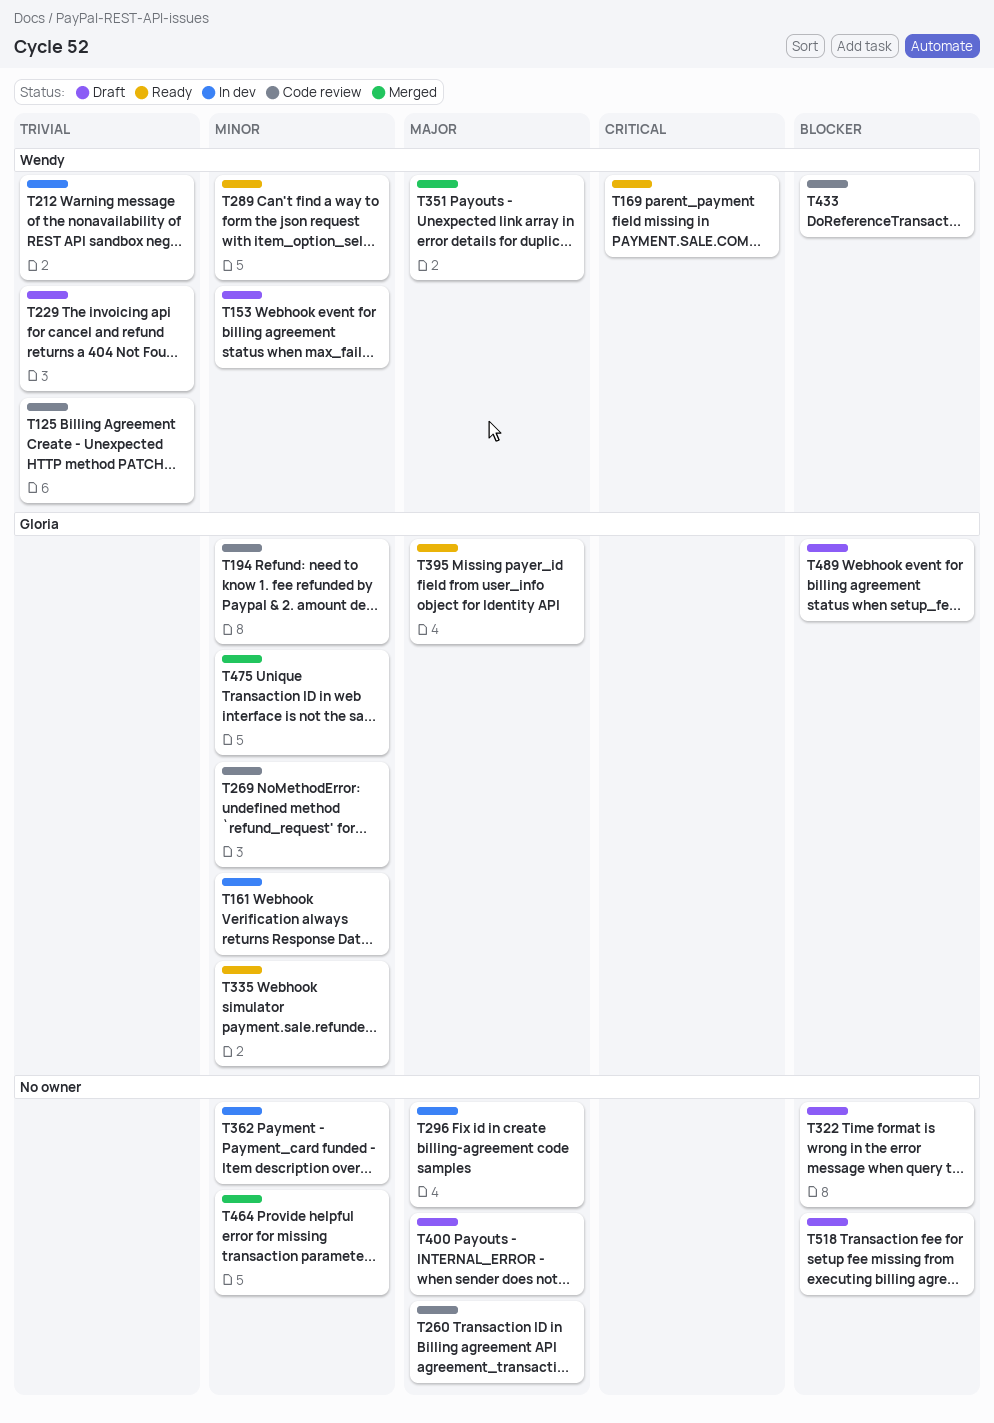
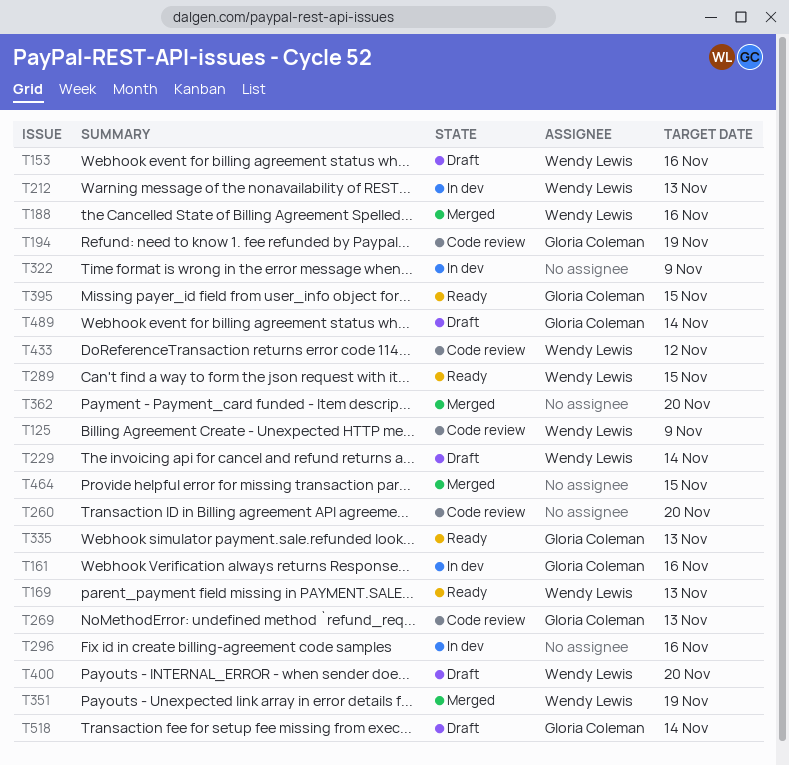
T188: none -> present
T322, status: Draft -> In dev
T362, status: In dev -> Merged
T400, owner: none -> Wendy Lewis
T475: present -> none
T518, owner: none -> Gloria Coleman

